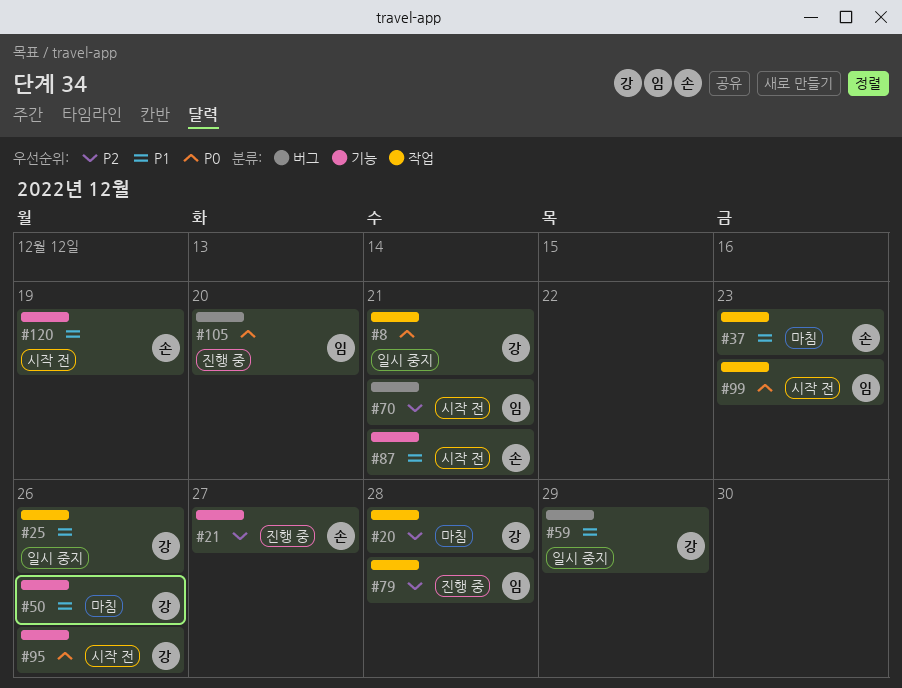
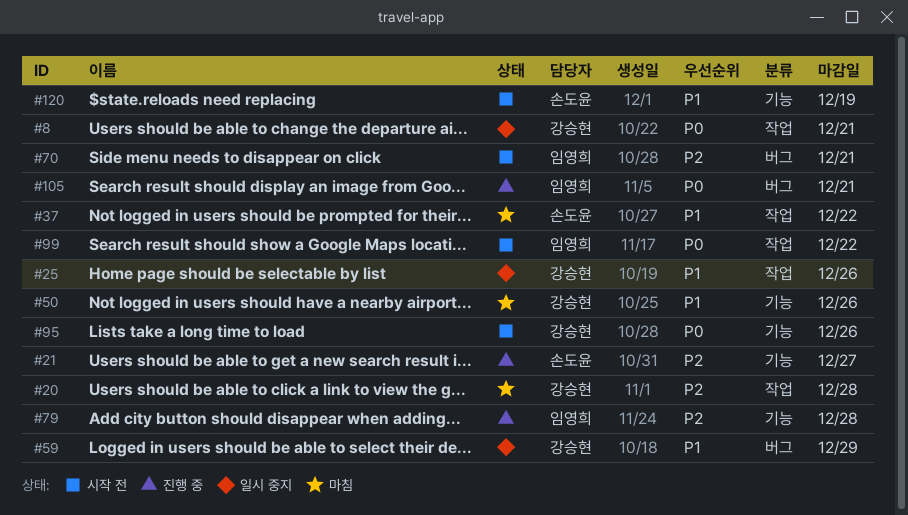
#37, due: Dec 23 -> Dec 22
#79, label: 작업 -> 기능
#87: present -> none
#99, due: Dec 23 -> Dec 22
#105, due: Dec 20 -> Dec 21

